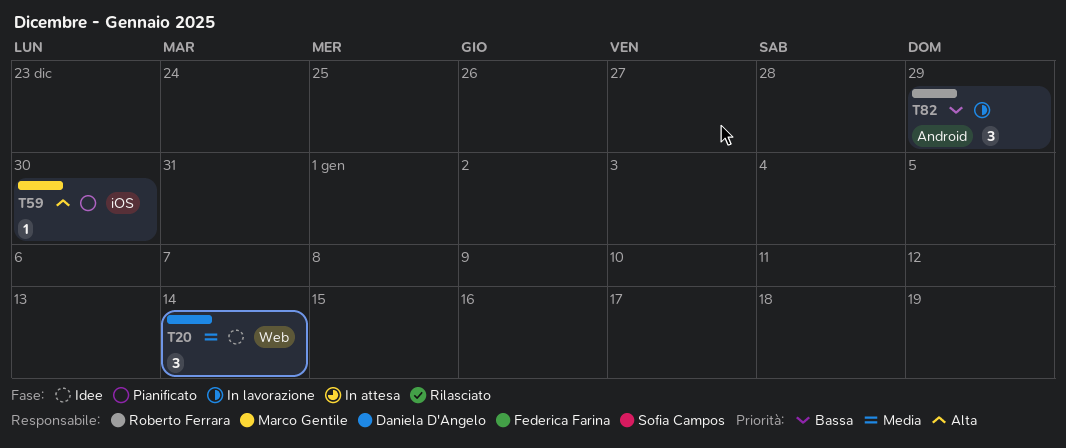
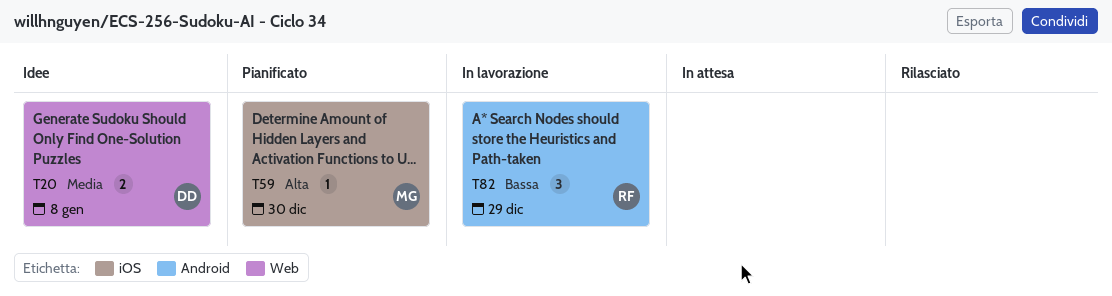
T20, estimate: 3 -> 2
T20, due: Jan 14 -> Jan 8

